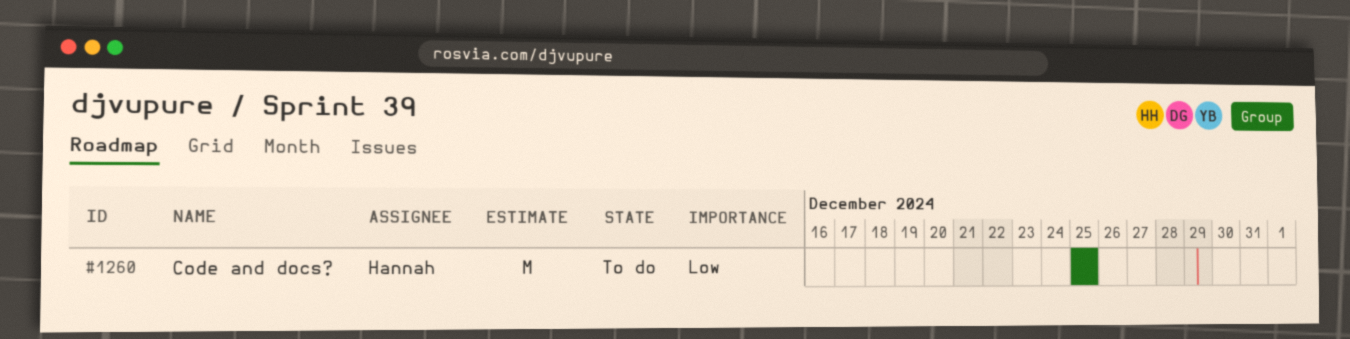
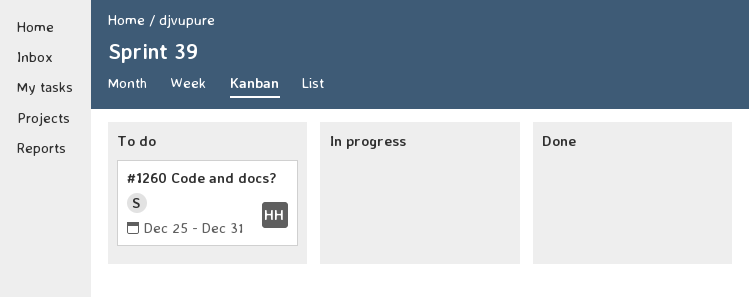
#1260, estimate: M -> S
#1260, due: Dec 25 -> Dec 31

